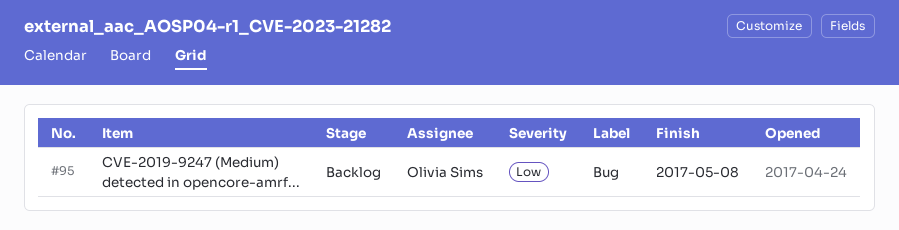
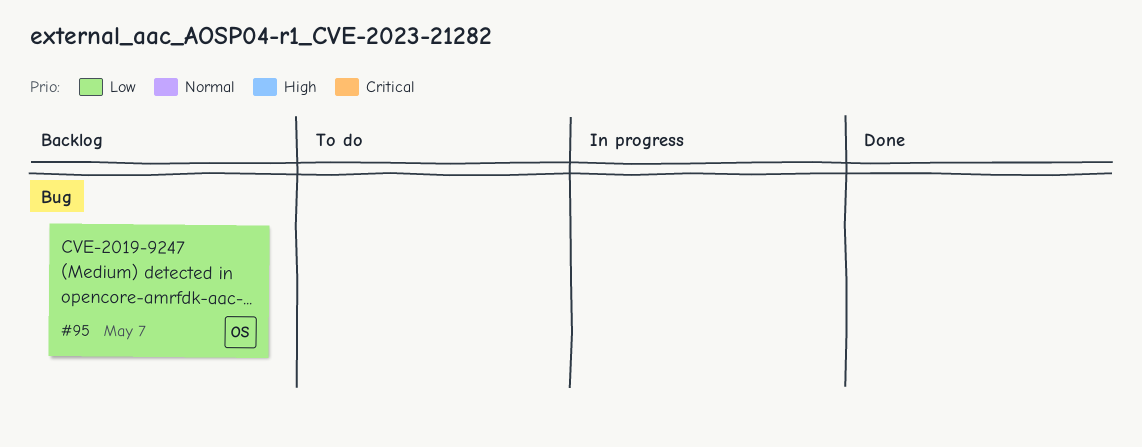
#95, due: May 8 -> May 7

